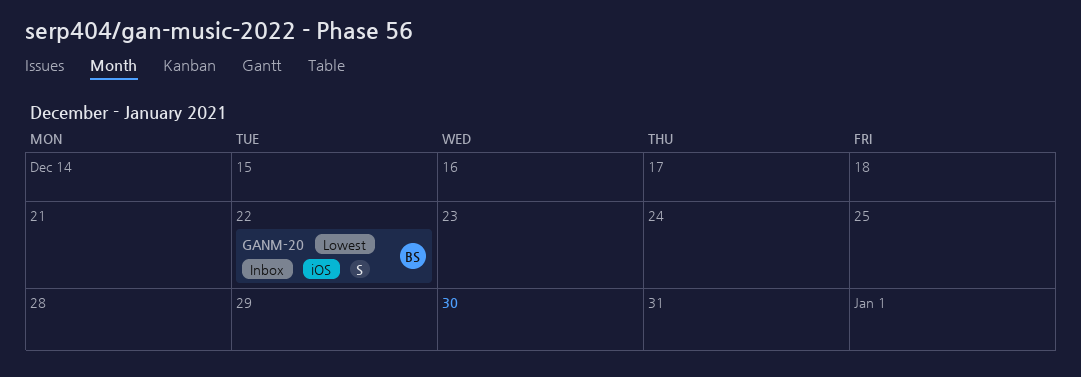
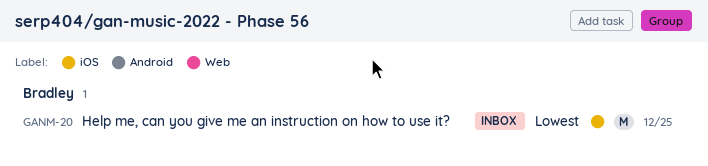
GANM-20, estimate: S -> M
GANM-20, due: Dec 22 -> Dec 25

